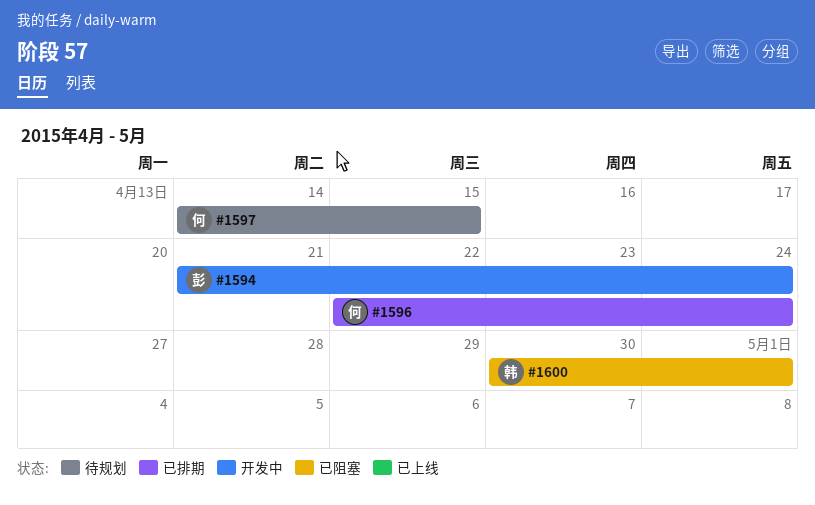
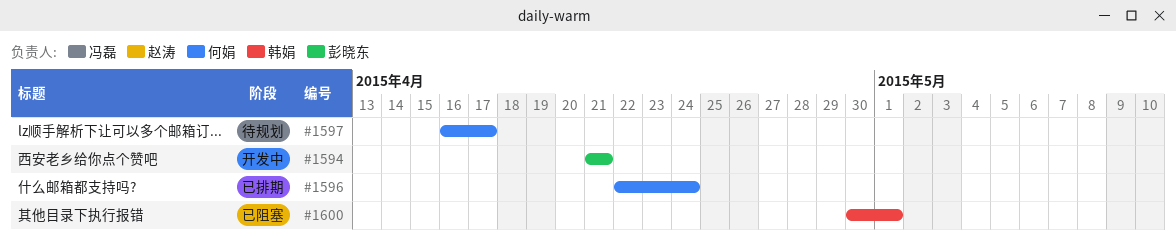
#1594, due: Apr 24 -> Apr 21
#1597, start: Apr 14 -> Apr 16
#1597, due: Apr 15 -> Apr 17

